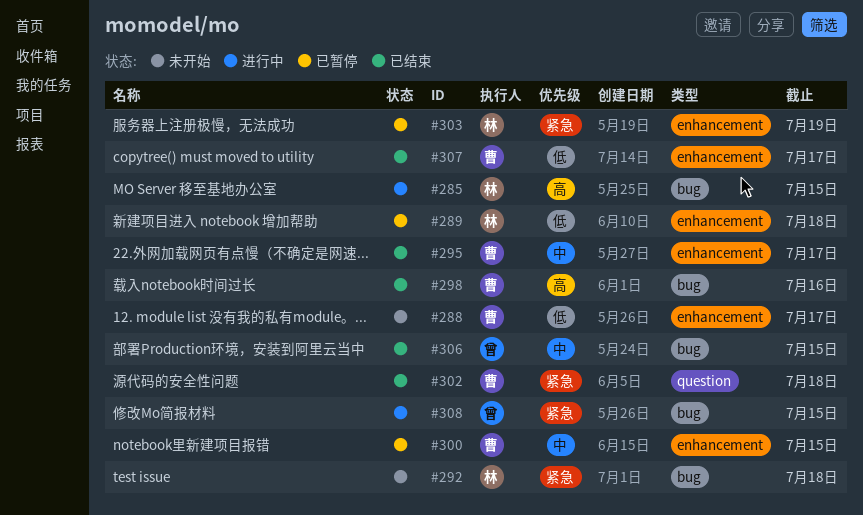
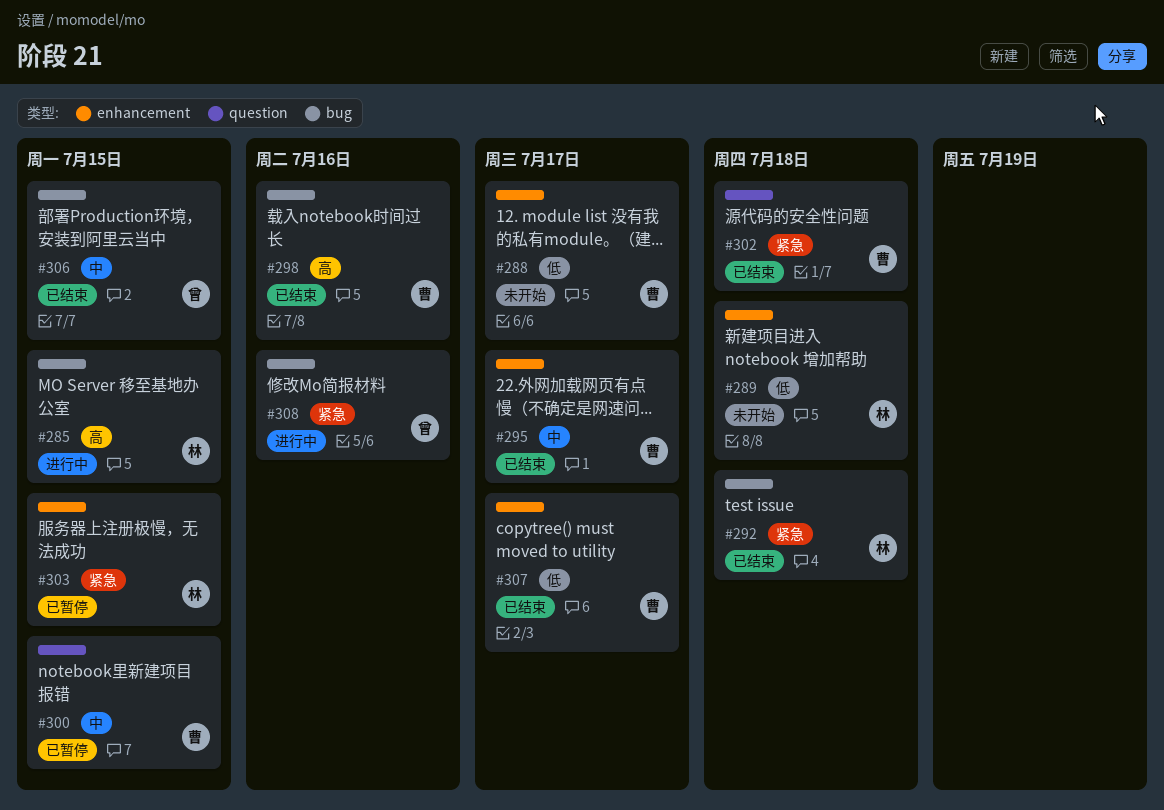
#289, status: 已暂停 -> 未开始
#292, status: 未开始 -> 已结束
#300, label: enhancement -> question
#303, due: Jul 19 -> Jul 15
#308, due: Jul 15 -> Jul 16

